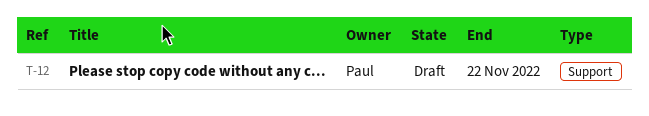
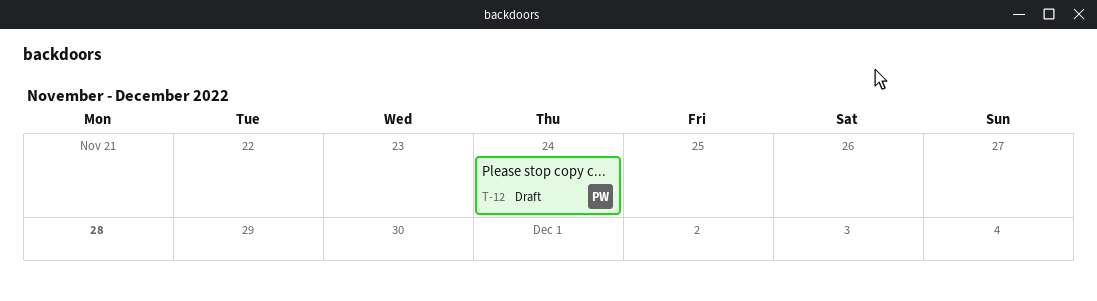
T-12, due: Nov 22 -> Nov 24

